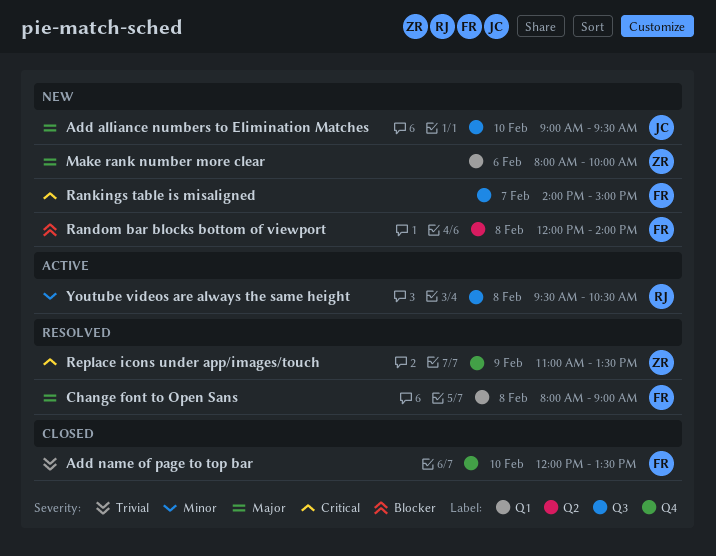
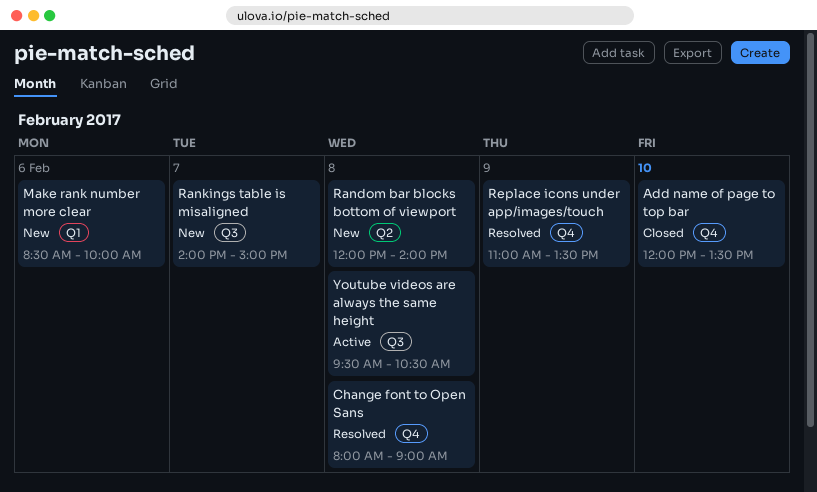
Add alliance numbers to Elimination Matches: present -> none
Change font to Open Sans, label: Q1 -> Q4
Make rank number more clear, begins: 08:00 -> 08:30

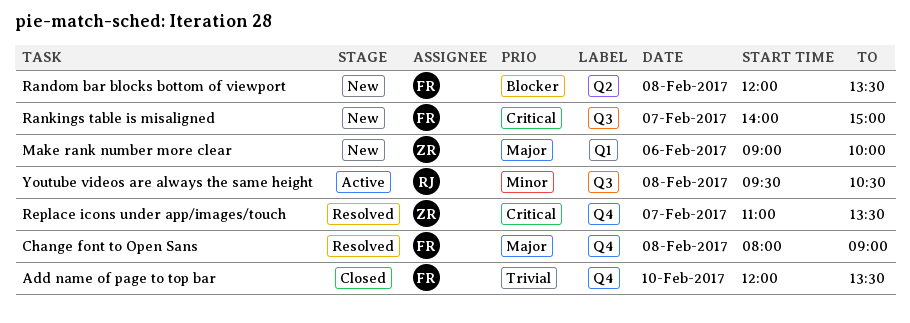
Make rank number more clear, begins: 08:30 -> 09:00
Random bar blocks bottom of viewport, ends: 14:00 -> 13:30
Replace icons under app/images/touch, day: Feb 9 -> Feb 7

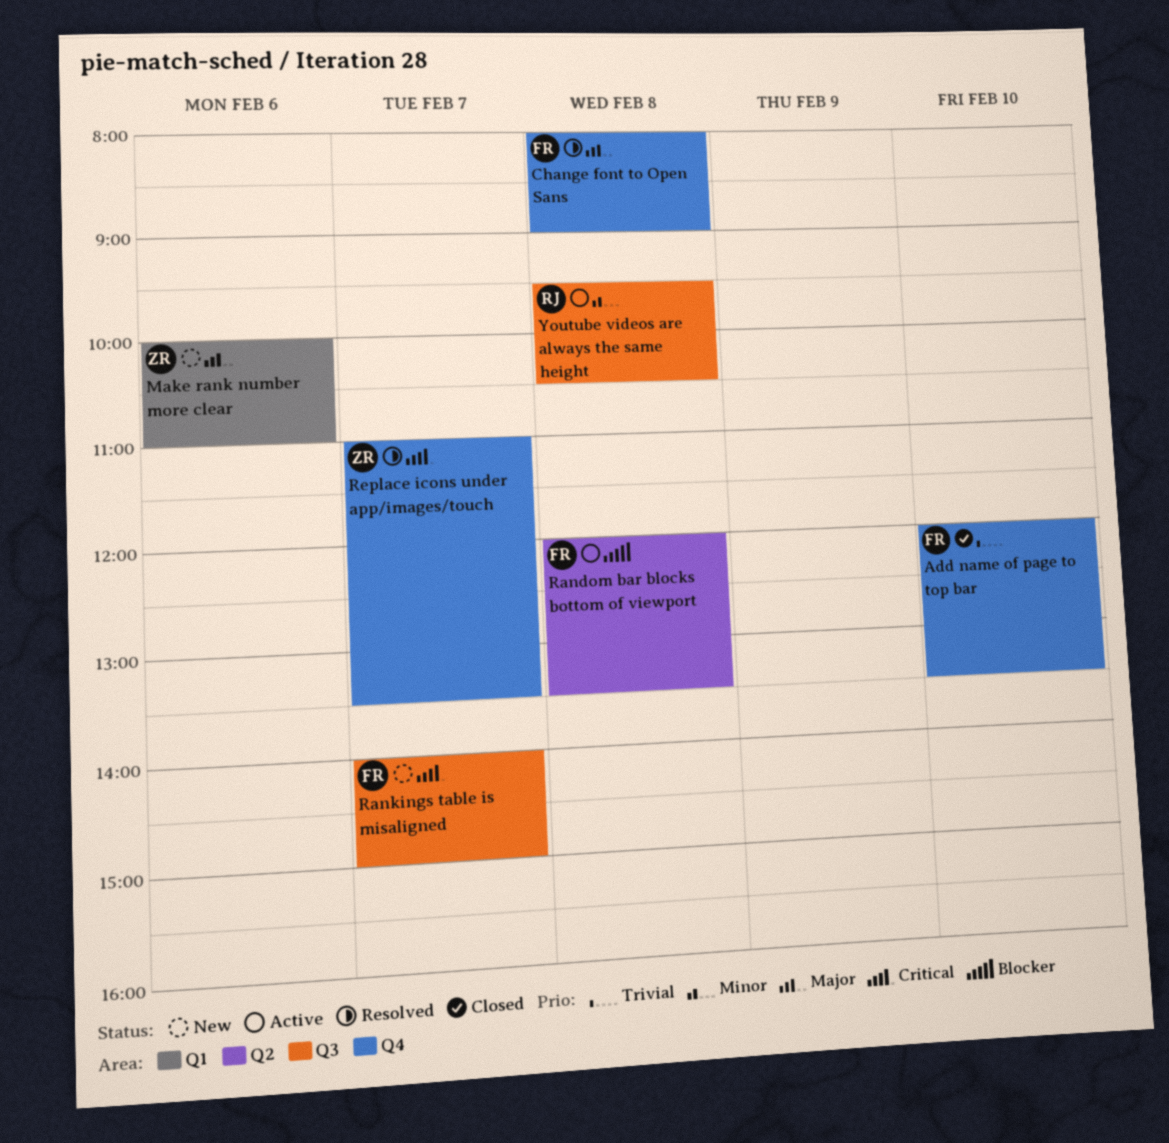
Make rank number more clear, begins: 09:00 -> 10:00
Make rank number more clear, ends: 10:00 -> 11:00
Random bar blocks bottom of viewport, status: New -> Active

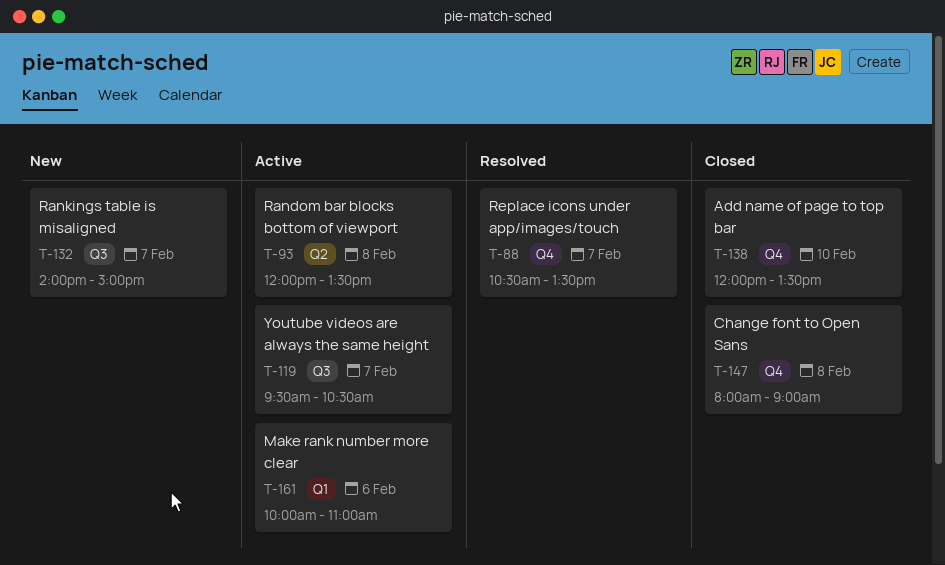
Change font to Open Sans, status: Resolved -> Closed
Make rank number more clear, status: New -> Active
Replace icons under app/images/touch, begins: 11:00 -> 10:30
Youtube videos are always the same height, day: Feb 8 -> Feb 7

